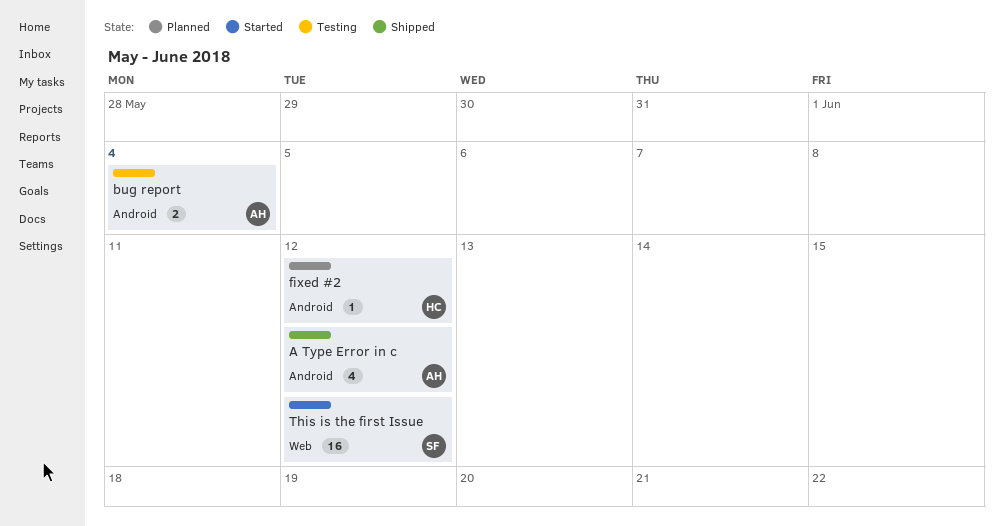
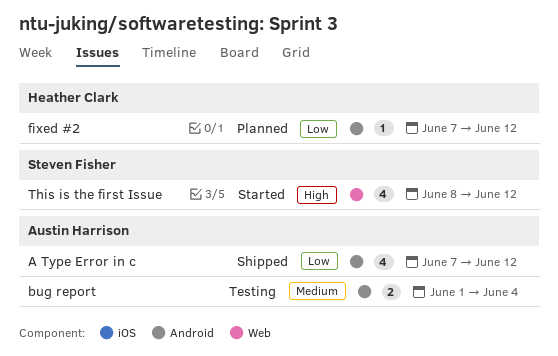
This is the first Issue, estimate: 16 -> 4

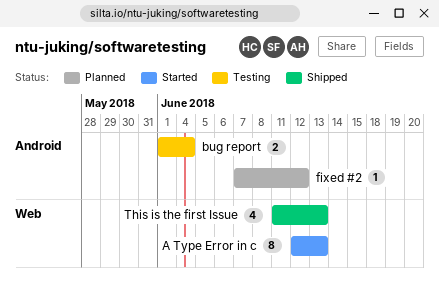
A Type Error in c, status: Shipped -> Started
A Type Error in c, label: Android -> Web
A Type Error in c, estimate: 4 -> 8
A Type Error in c, start: Jun 7 -> Jun 12
A Type Error in c, due: Jun 12 -> Jun 13
This is the first Issue, status: Started -> Shipped
This is the first Issue, start: Jun 8 -> Jun 11
This is the first Issue, due: Jun 12 -> Jun 13

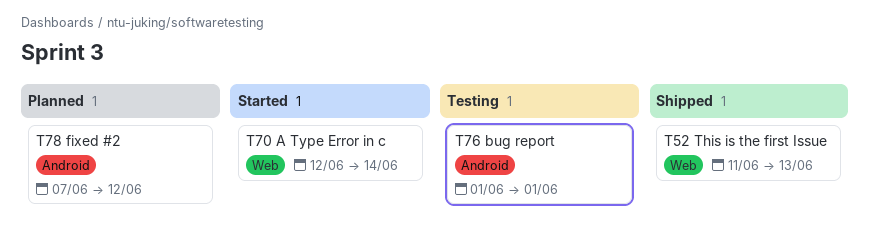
A Type Error in c, due: Jun 13 -> Jun 14
bug report, due: Jun 4 -> Jun 1

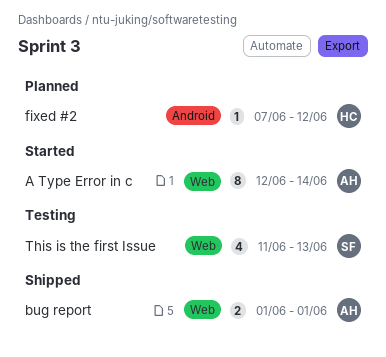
bug report, status: Testing -> Shipped
bug report, label: Android -> Web
This is the first Issue, status: Shipped -> Testing

